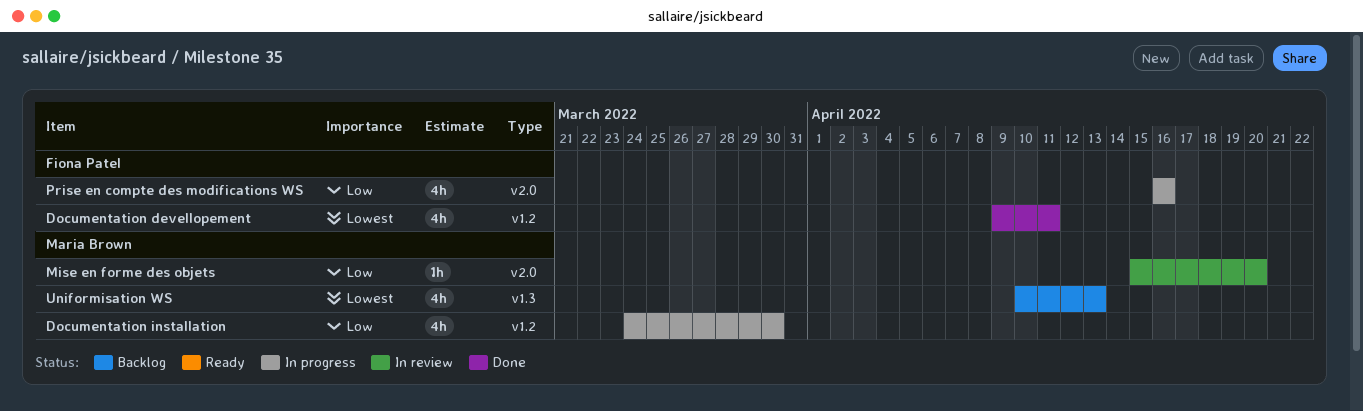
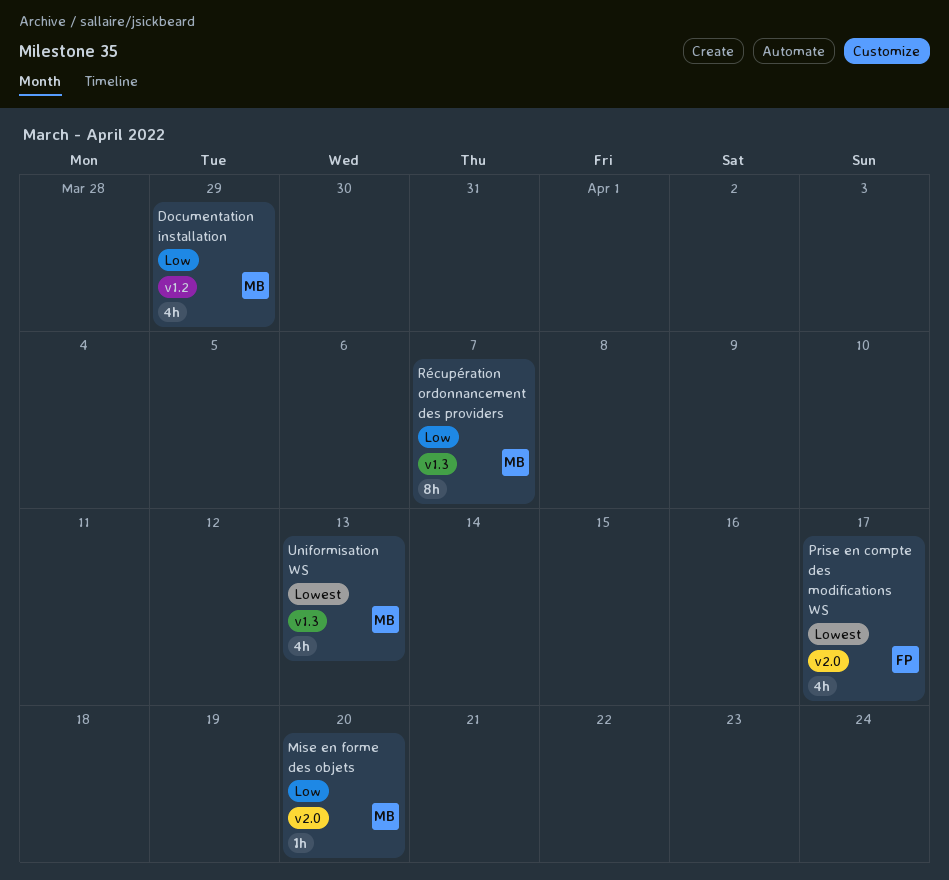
Documentation devellopement: present -> none
Documentation installation, due: Mar 30 -> Mar 29
Prise en compte des modifications WS, priority: Low -> Lowest
Prise en compte des modifications WS, due: Apr 16 -> Apr 17
Récupération ordonnancement des providers: none -> present

